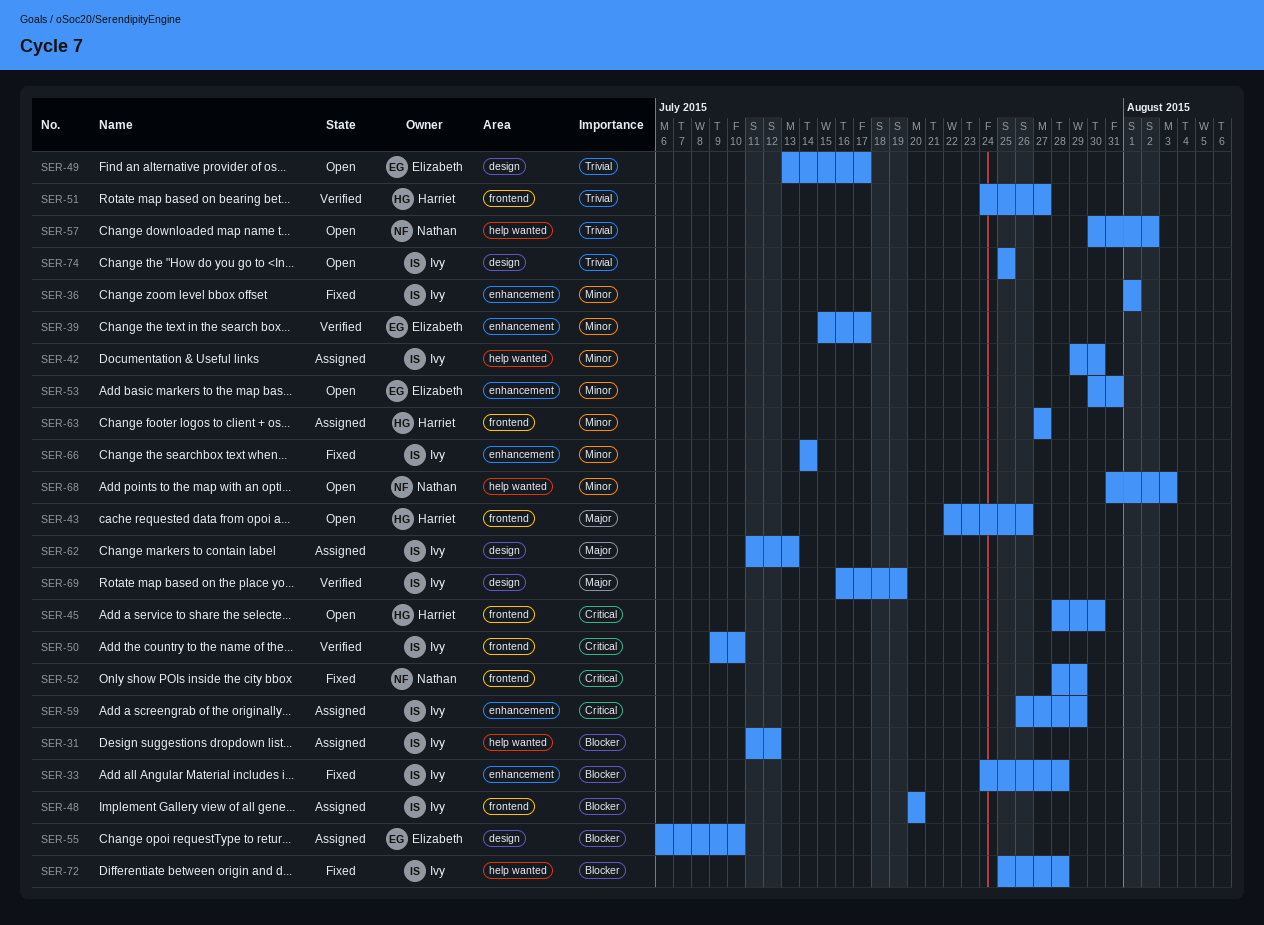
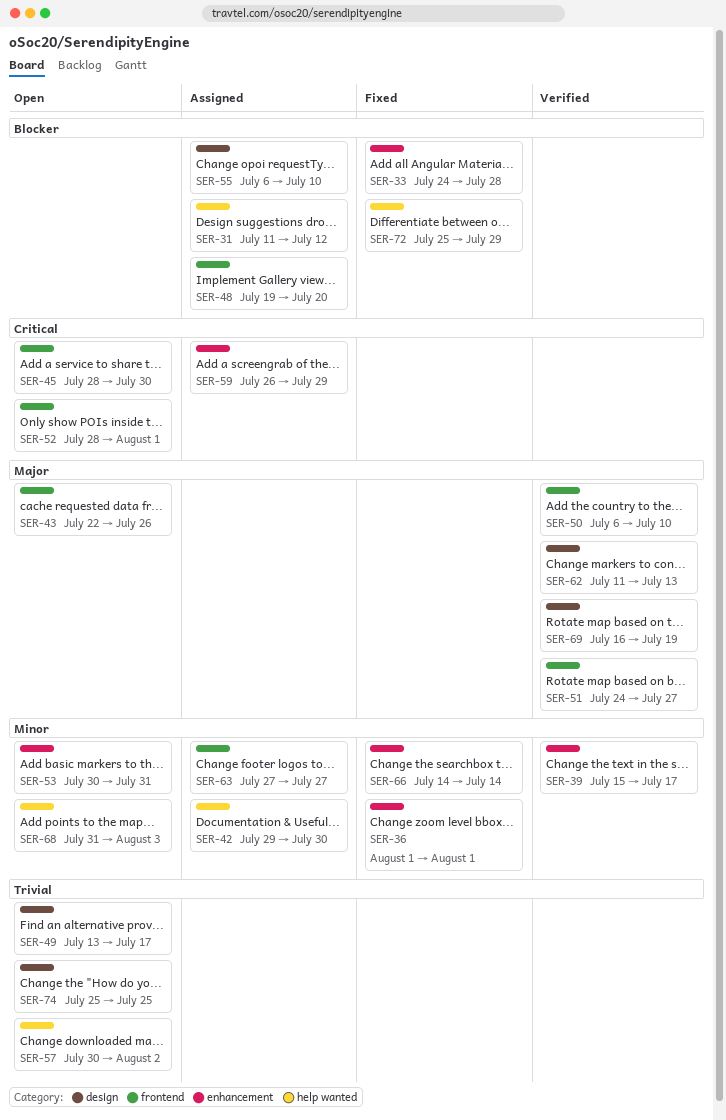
SER-48, start: Jul 20 -> Jul 19
SER-50, priority: Critical -> Major
SER-50, start: Jul 9 -> Jul 6
SER-51, priority: Trivial -> Major
SER-52, status: Fixed -> Open
SER-52, due: Jul 29 -> Aug 1
SER-62, status: Assigned -> Verified
SER-72, due: Jul 28 -> Jul 29

